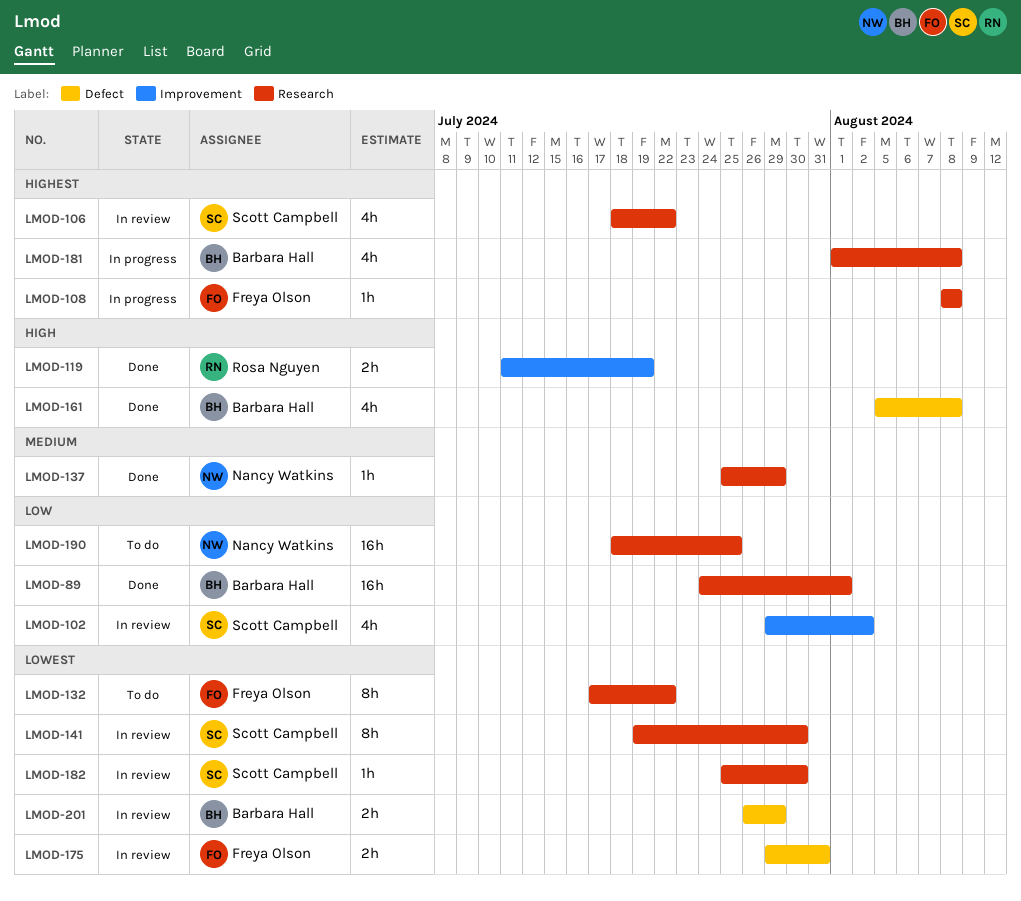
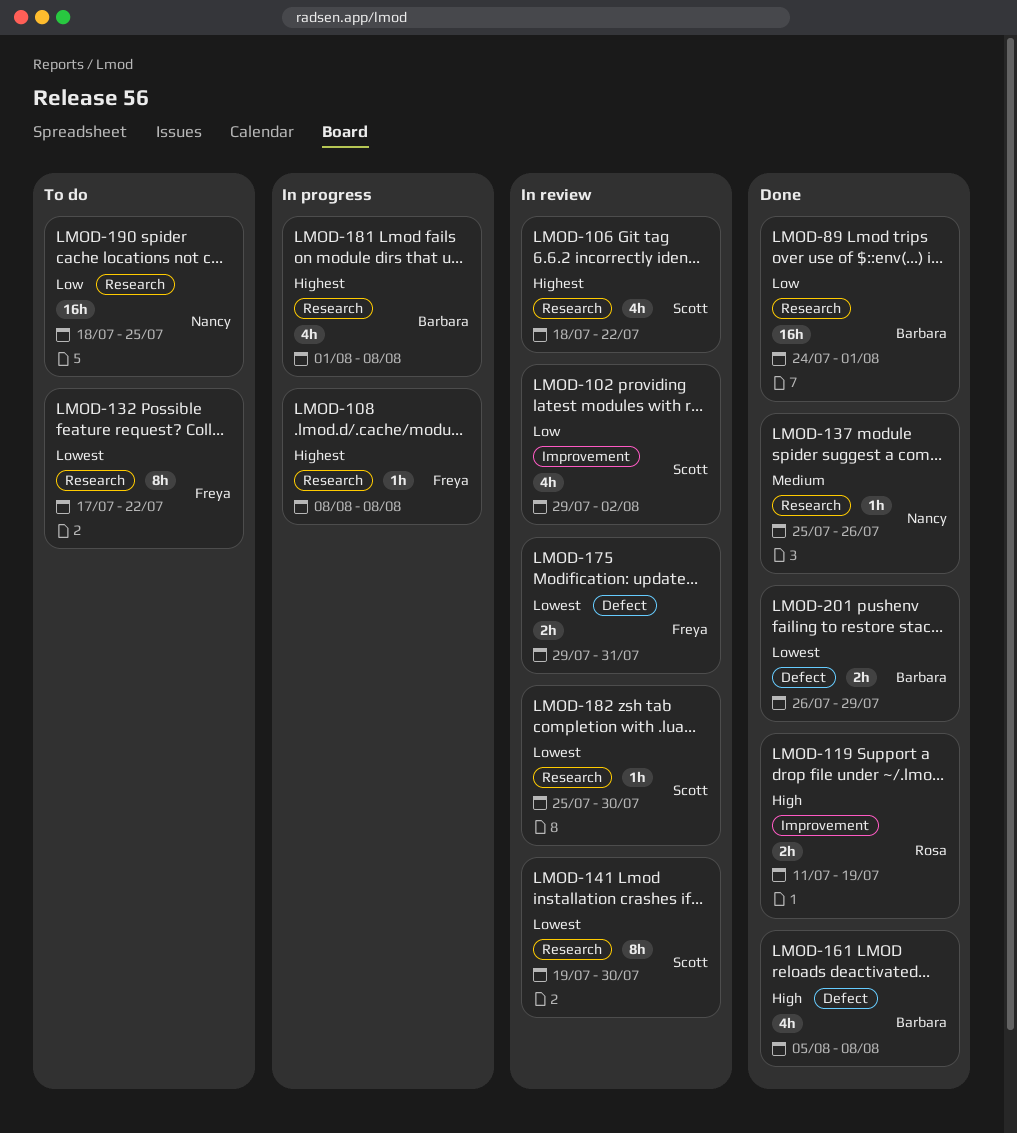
LMOD-137, due: Jul 29 -> Jul 26
LMOD-201, status: In review -> Done

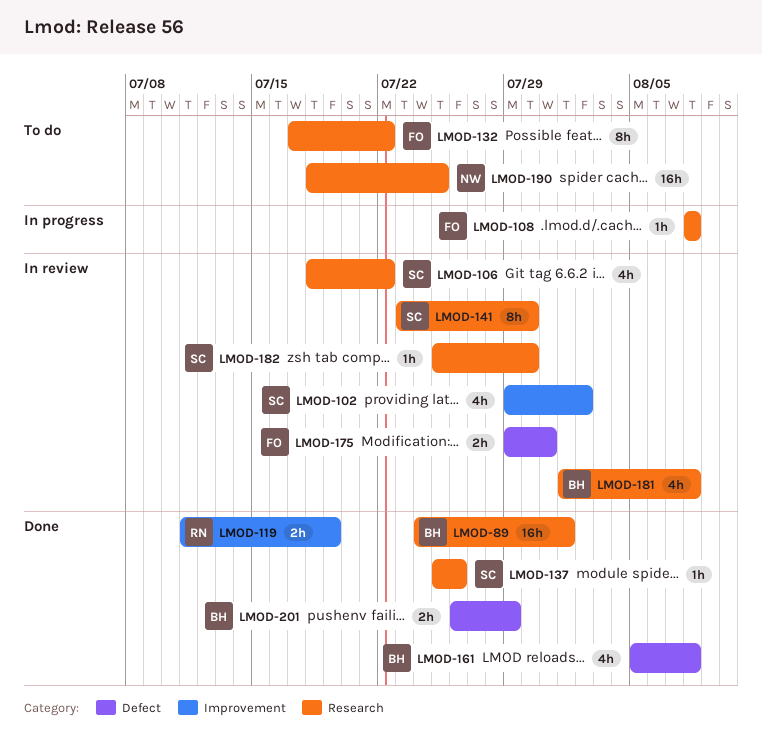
LMOD-137, owner: Nancy -> Scott
LMOD-141, start: Jul 19 -> Jul 23
LMOD-181, status: In progress -> In review

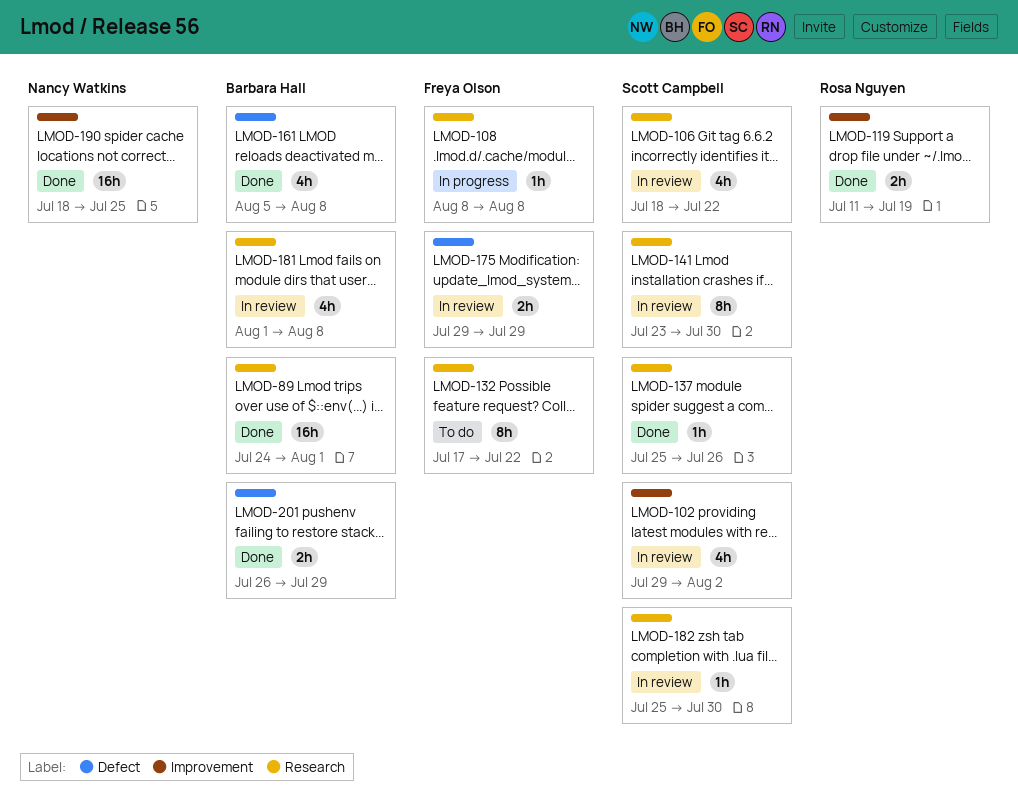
LMOD-175, due: Jul 31 -> Jul 29
LMOD-190, status: To do -> Done
LMOD-190, label: Research -> Improvement

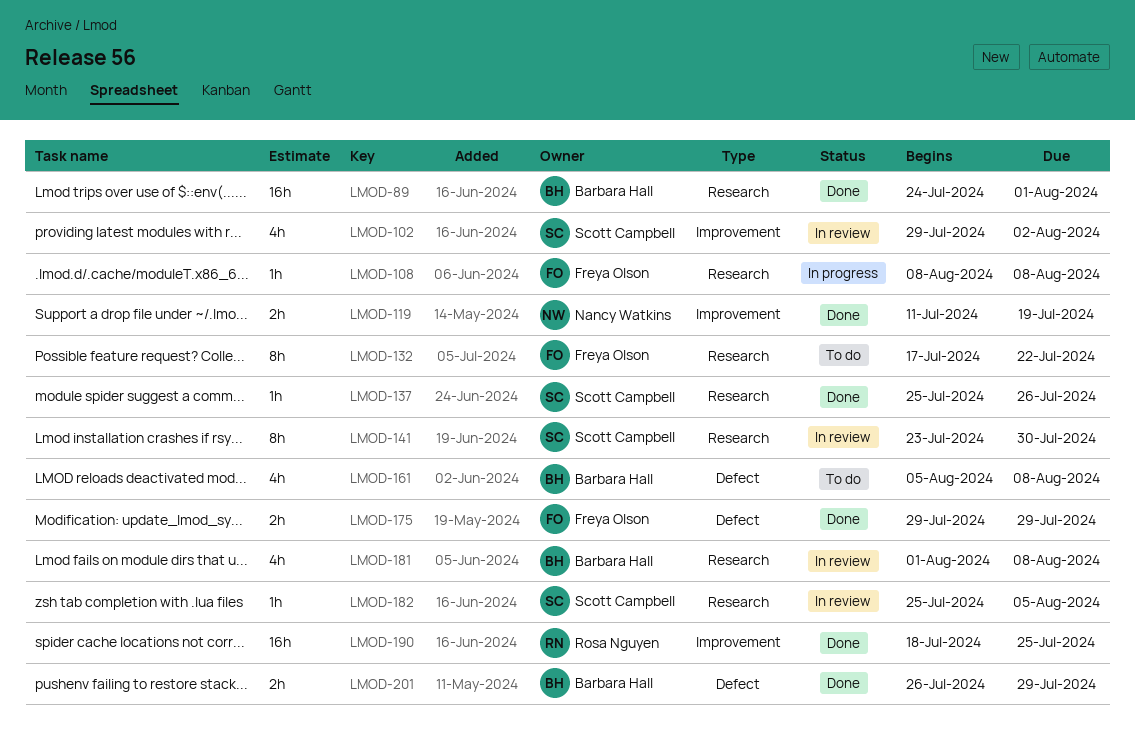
LMOD-106: present -> none
LMOD-119, owner: Rosa Nguyen -> Nancy Watkins
LMOD-161, status: Done -> To do
LMOD-175, status: In review -> Done
LMOD-182, due: Jul 30 -> Aug 5
LMOD-190, owner: Nancy Watkins -> Rosa Nguyen

